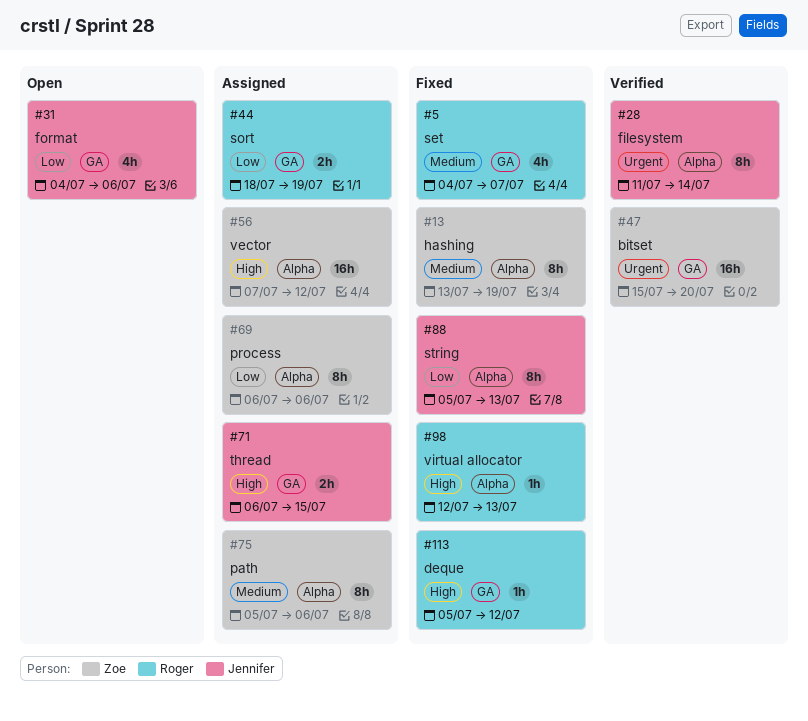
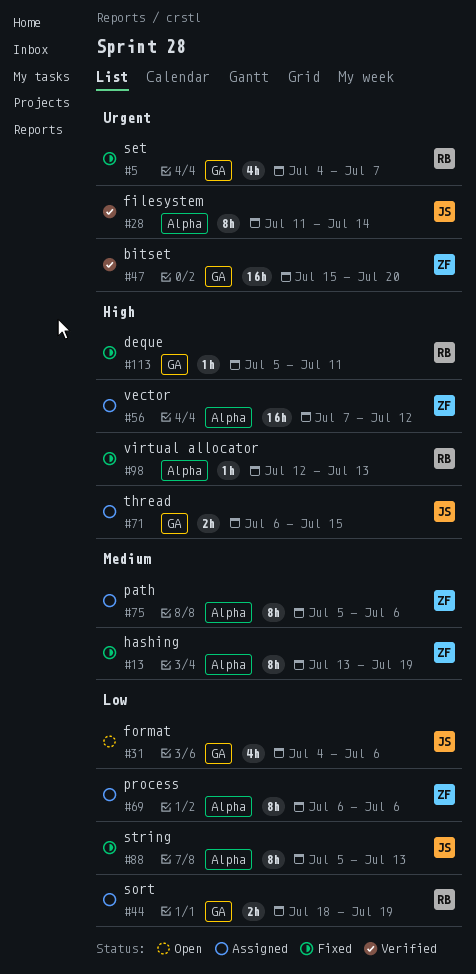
#5, priority: Medium -> Urgent
#113, due: Jul 12 -> Jul 11

